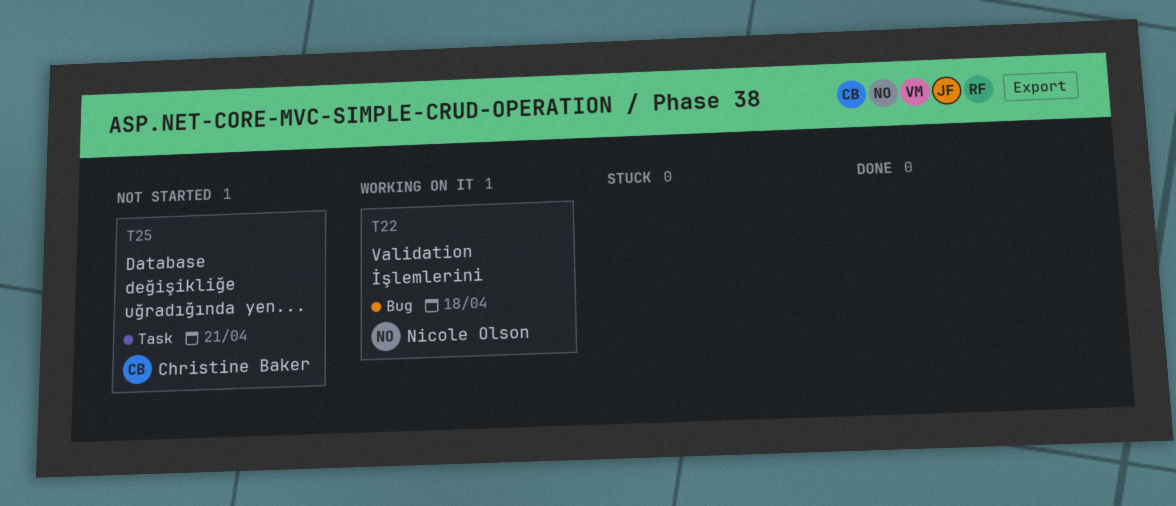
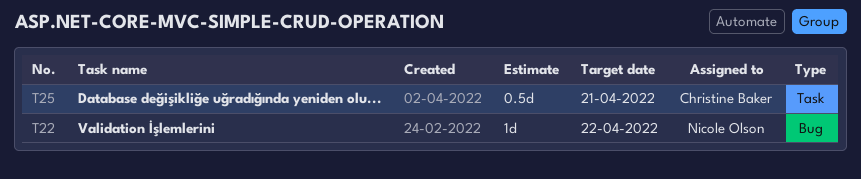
T22, due: Apr 18 -> Apr 22

